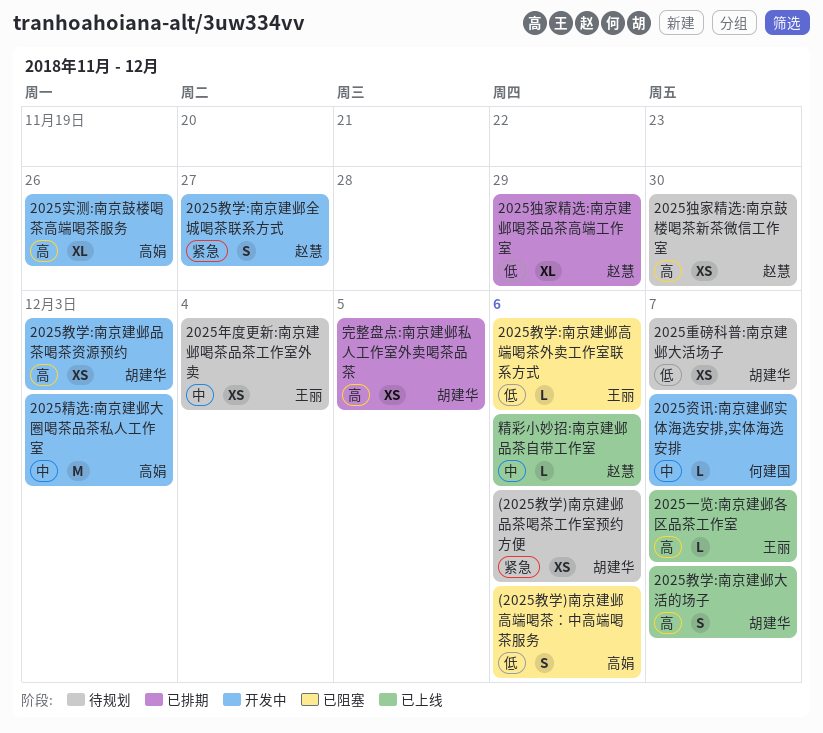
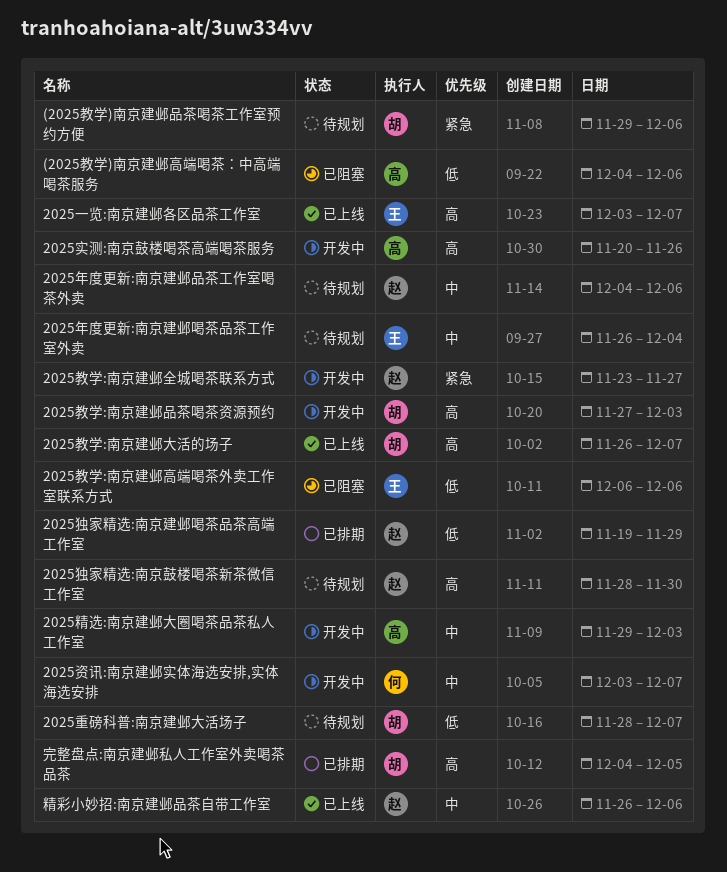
2025年度更新:南京建邺品茶工作室喝茶外卖: none -> present

